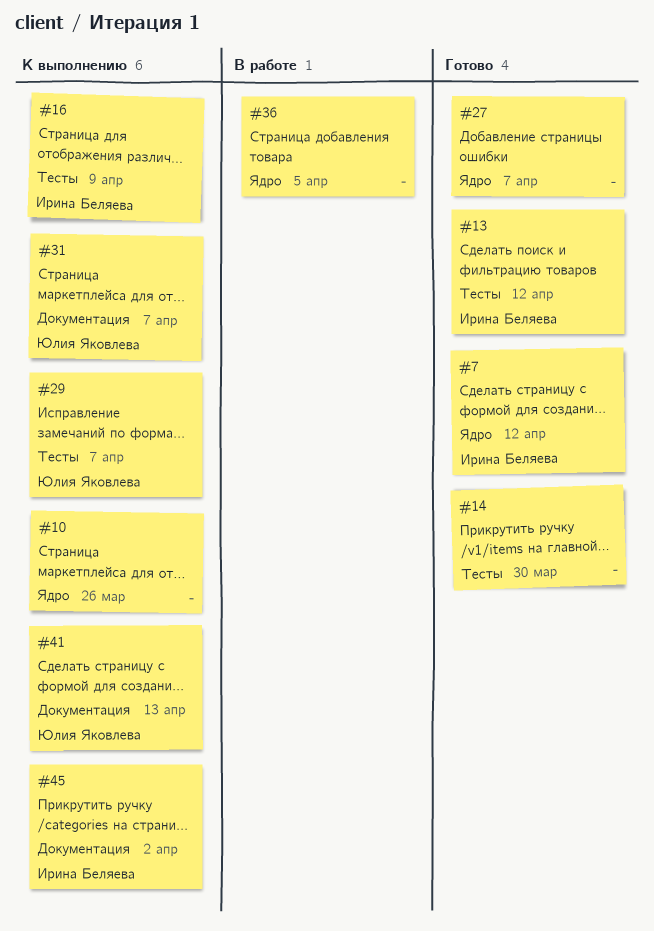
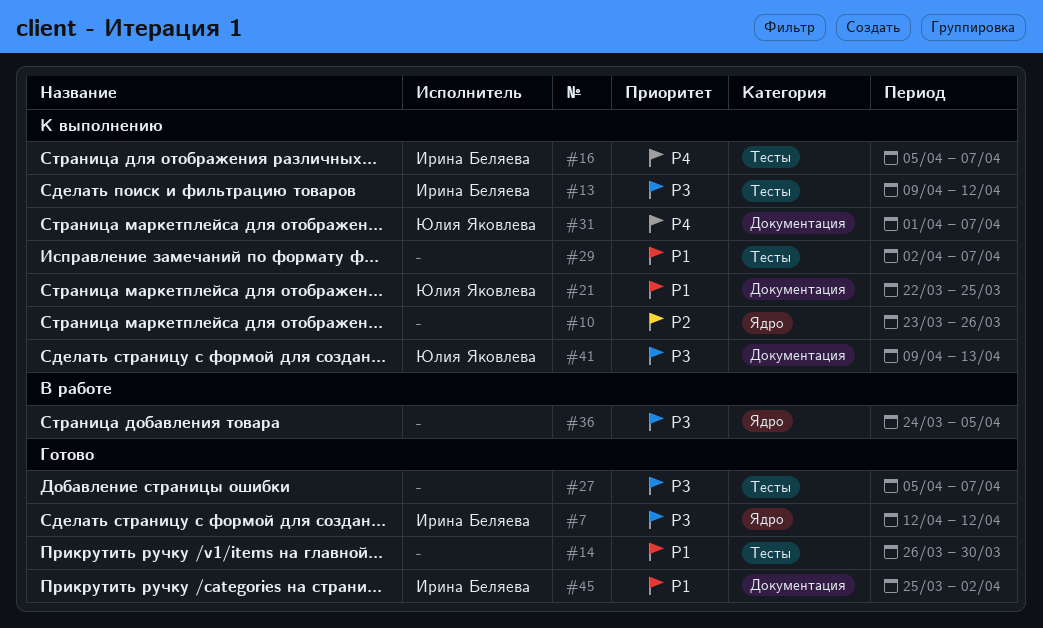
#13, status: Готово -> К выполнению
#16, due: Apr 9 -> Apr 7
#21: none -> present
#27, label: Ядро -> Тесты
#29, owner: Юлия Яковлева -> none
#45, status: К выполнению -> Готово

